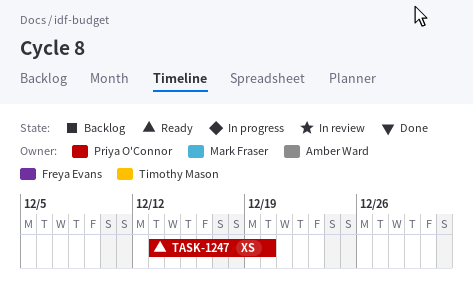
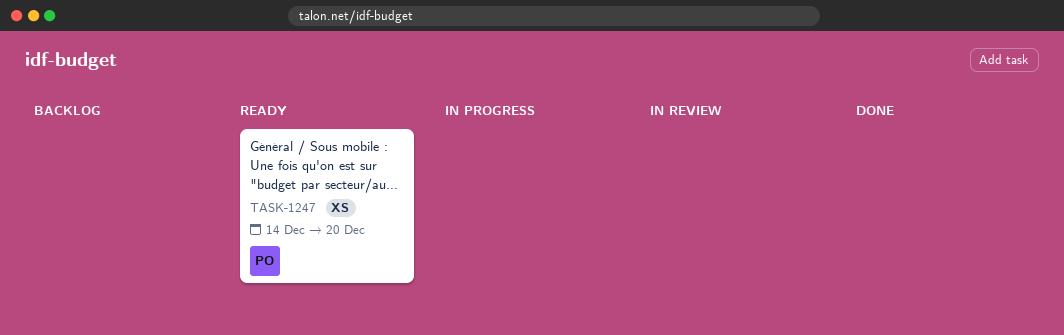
TASK-1247, start: Dec 13 -> Dec 14

